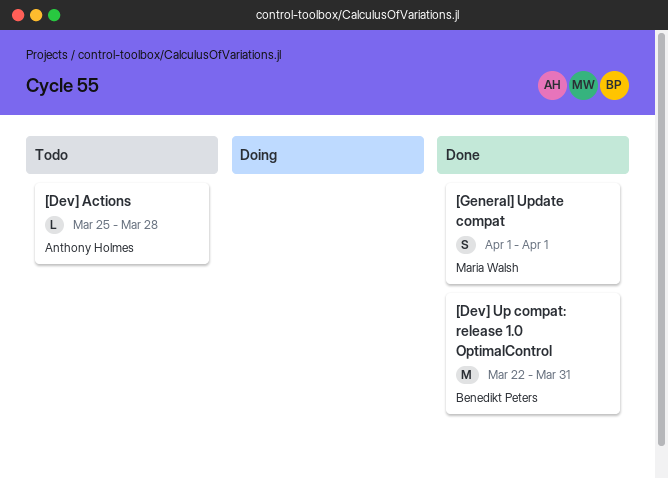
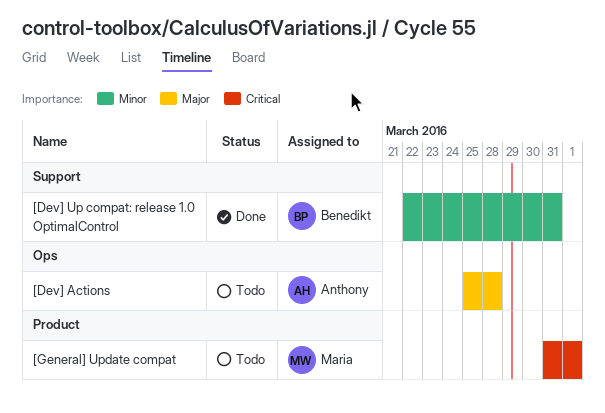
[General] Update compat, status: Done -> Todo
[General] Update compat, start: Apr 1 -> Mar 31

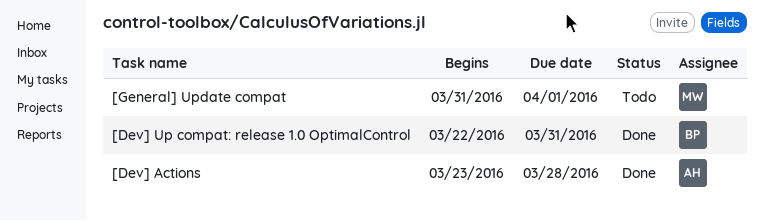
[Dev] Actions, status: Todo -> Done
[Dev] Actions, start: Mar 25 -> Mar 23

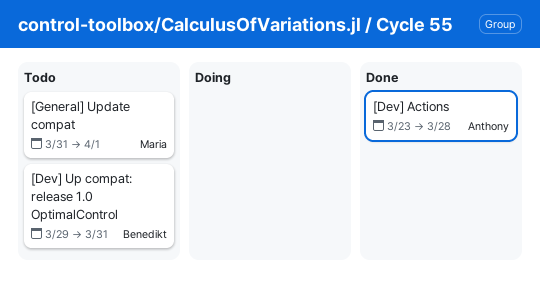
[Dev] Up compat: release 1.0 OptimalControl, status: Done -> Todo
[Dev] Up compat: release 1.0 OptimalControl, start: Mar 22 -> Mar 29

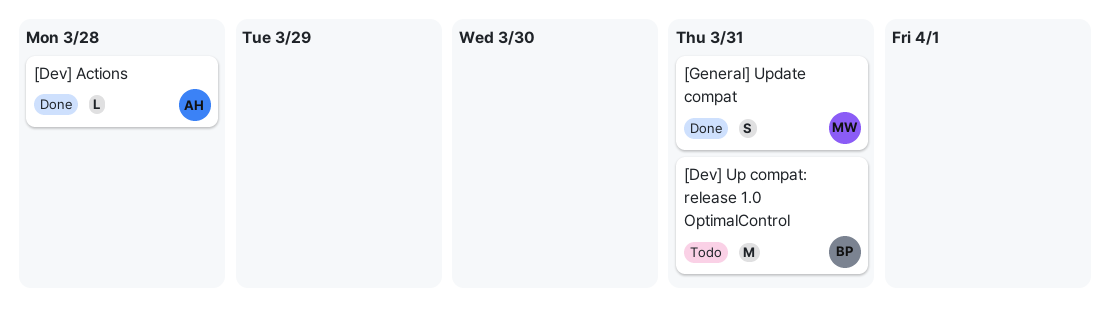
[General] Update compat, status: Todo -> Done
[General] Update compat, due: Apr 1 -> Mar 31

